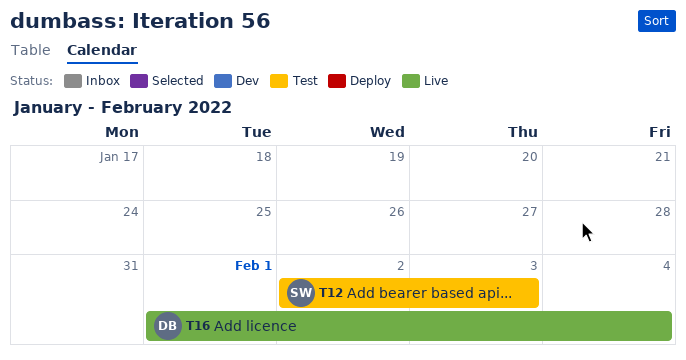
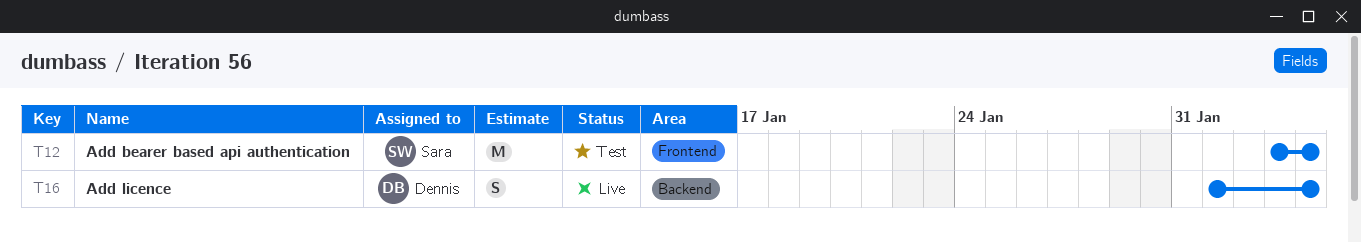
T12, start: Feb 2 -> Feb 3
T12, due: Feb 3 -> Feb 4

